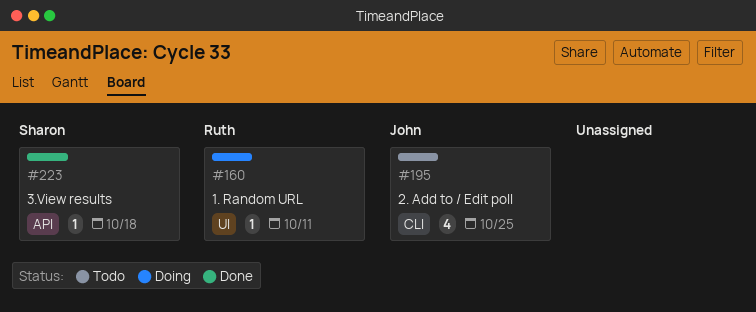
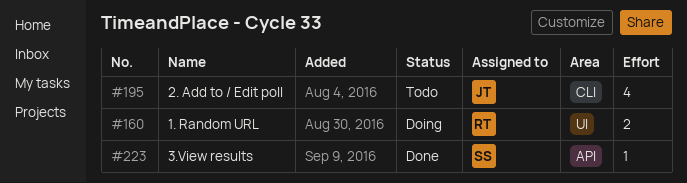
#160, estimate: 1 -> 2

